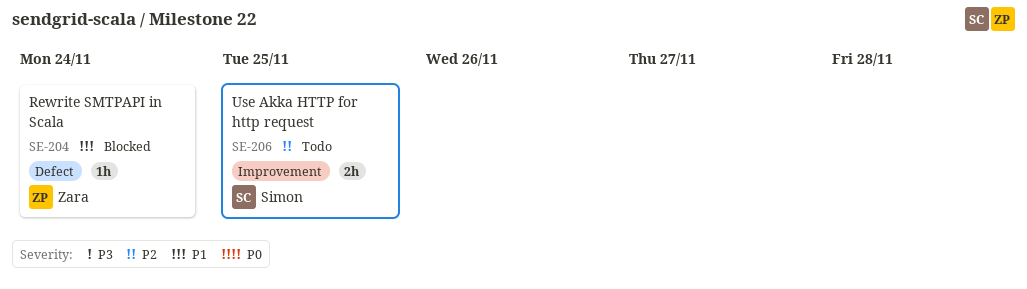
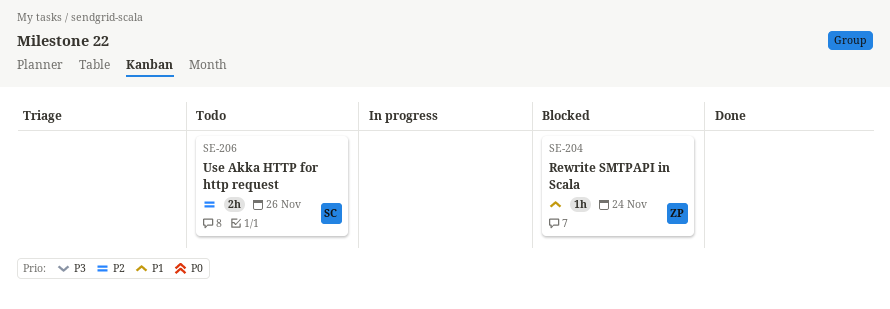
SE-206, due: Nov 25 -> Nov 26

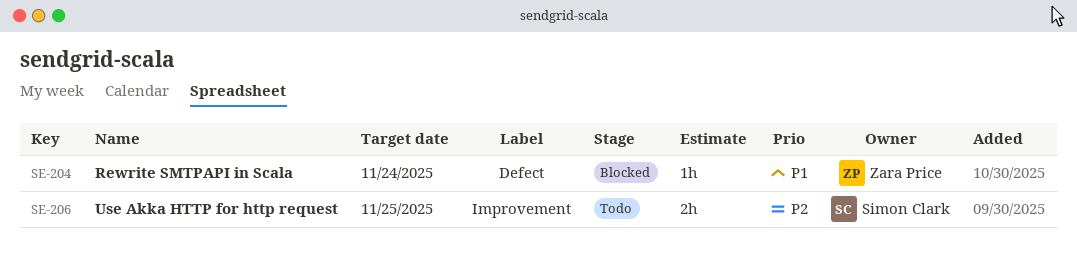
SE-206, due: Nov 26 -> Nov 25

